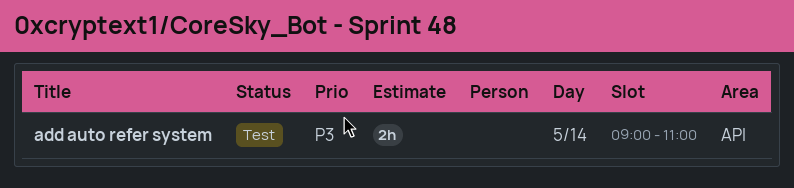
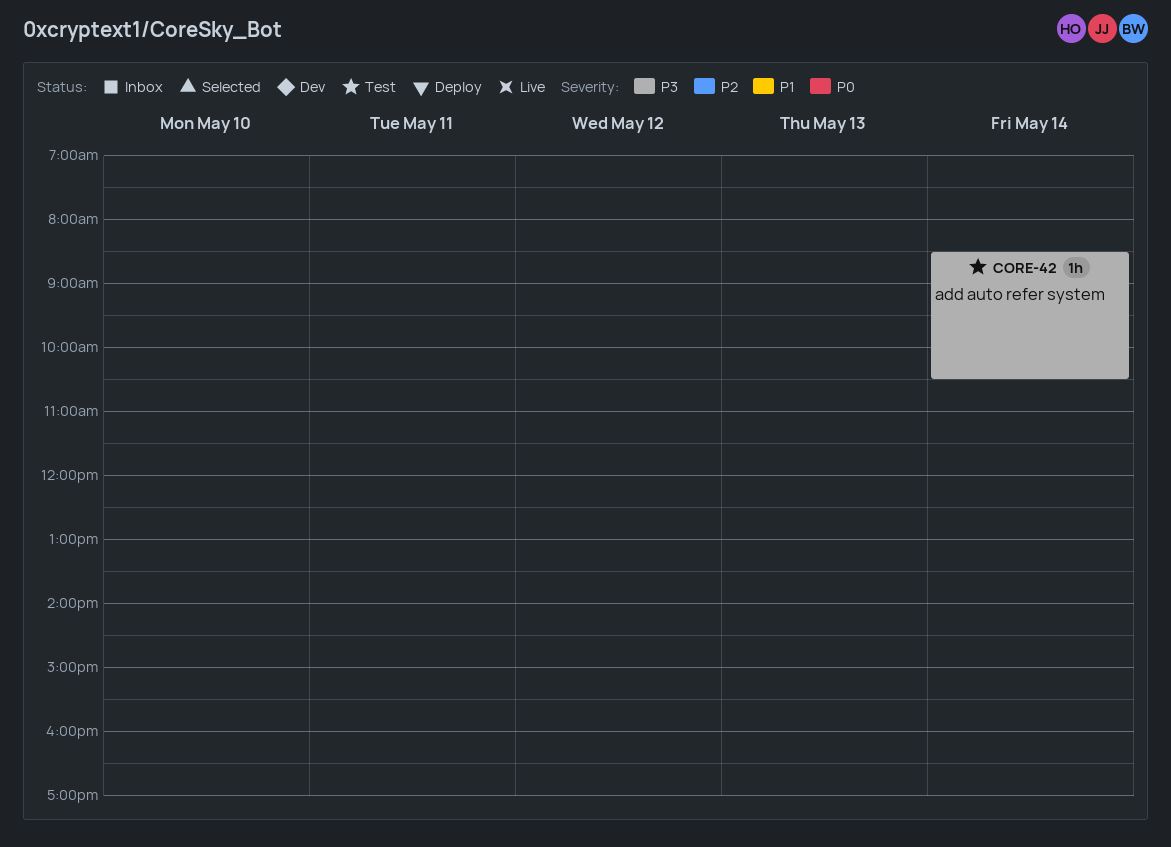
add auto refer system, estimate: 2h -> 1h
add auto refer system, begins: 09:00 -> 08:30
add auto refer system, ends: 11:00 -> 10:30

